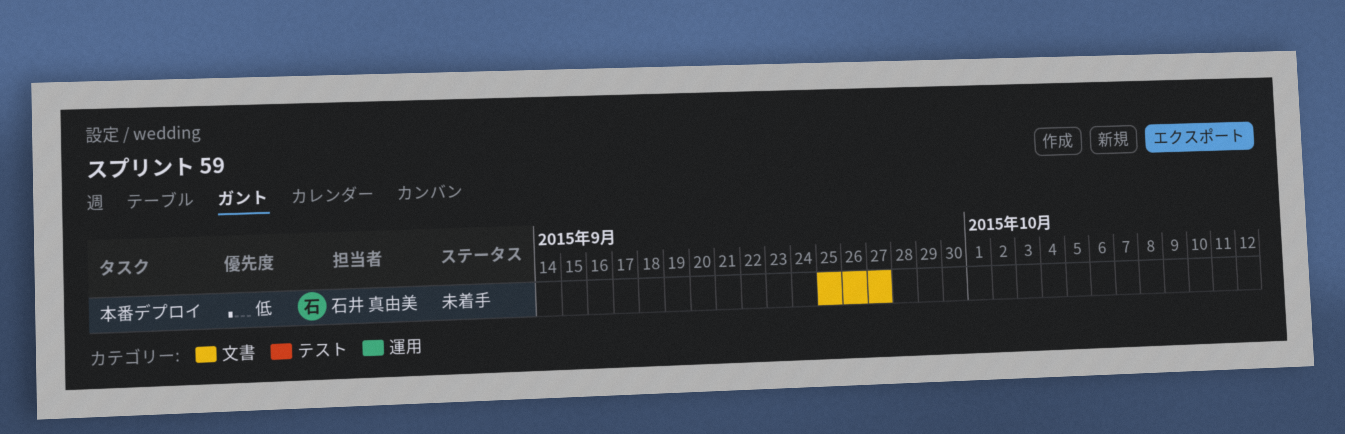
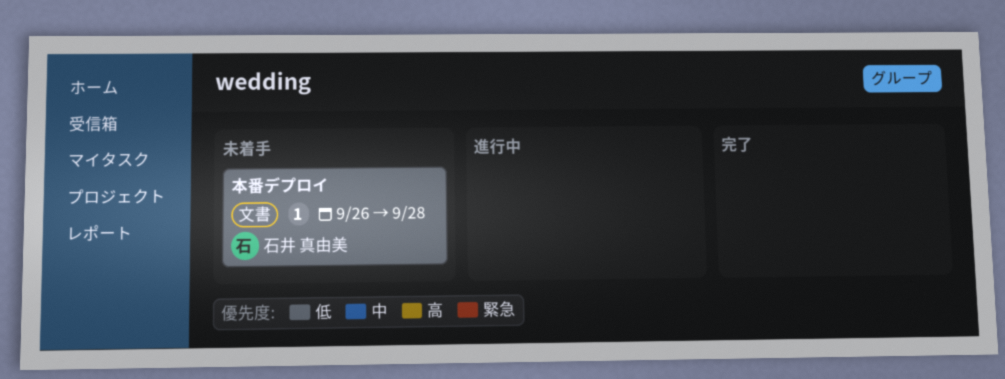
本番デプロイ, start: Sep 25 -> Sep 26
本番デプロイ, due: Sep 27 -> Sep 28

